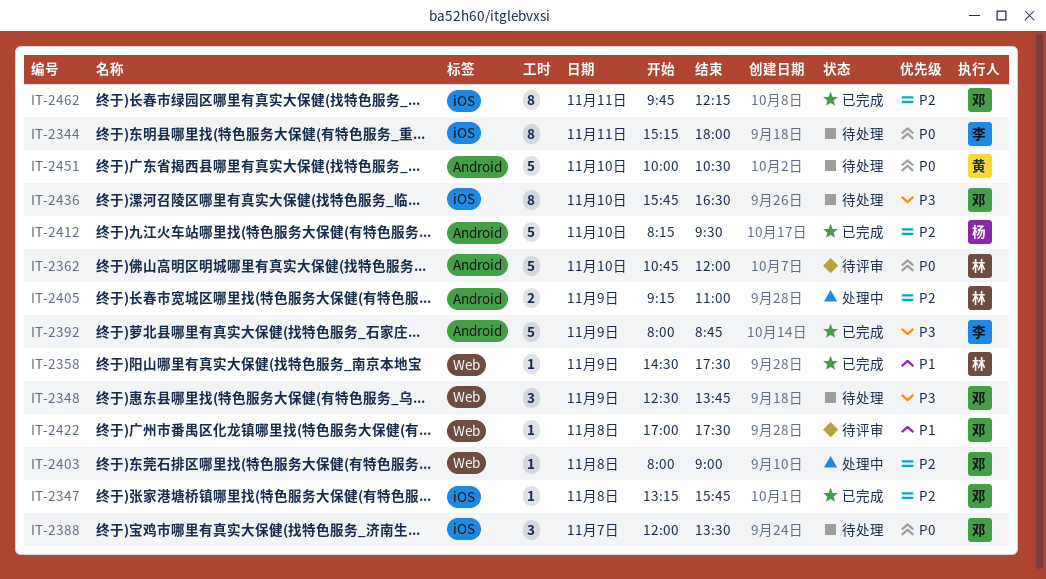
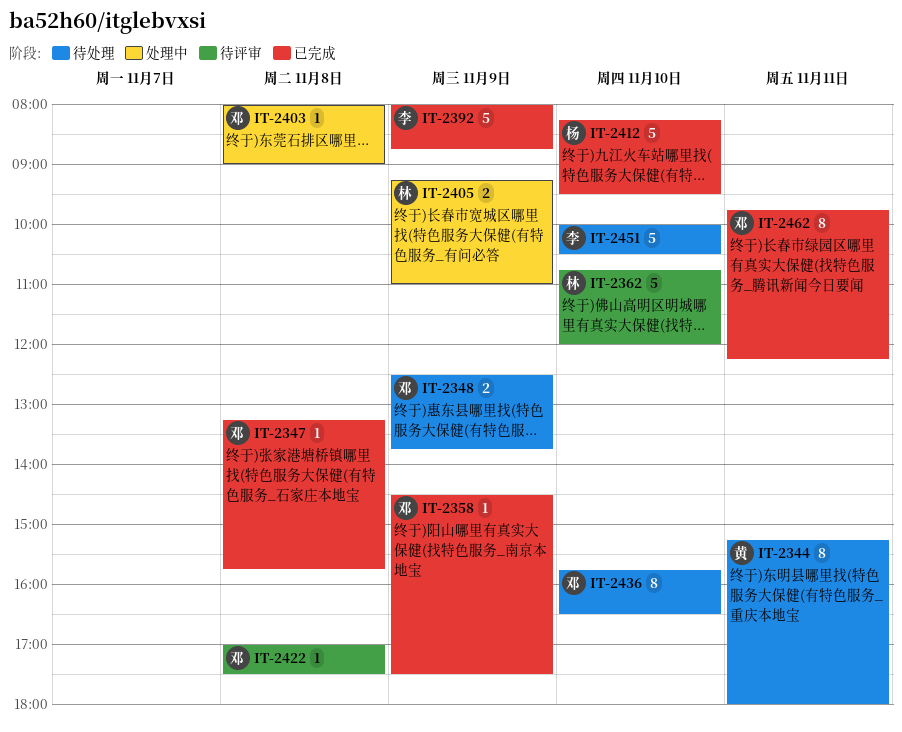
IT-2344, owner: 李 -> 黄
IT-2348, estimate: 3 -> 2
IT-2358, owner: 林 -> 邓
IT-2388: present -> none
IT-2451, owner: 黄 -> 李

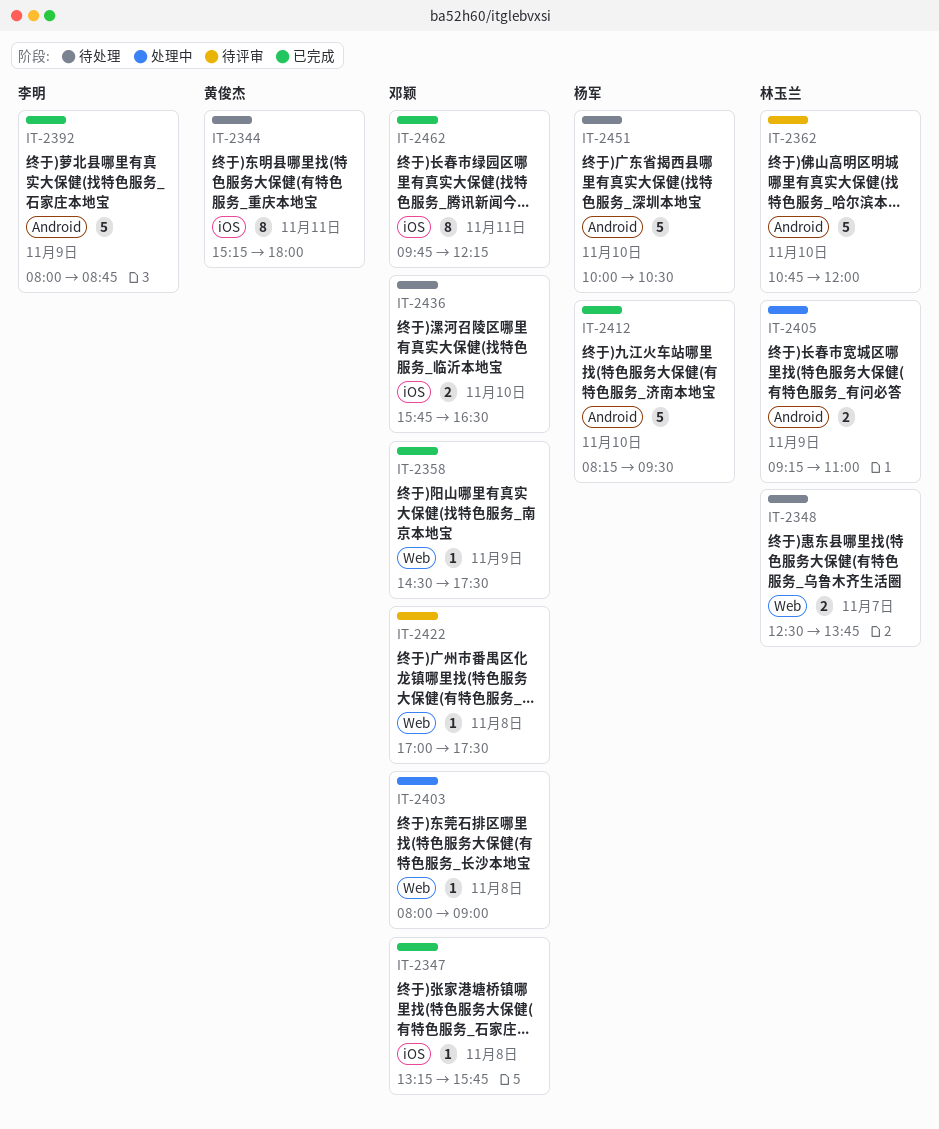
IT-2348, owner: 邓颖 -> 林玉兰
IT-2348, day: Nov 9 -> Nov 7
IT-2436, estimate: 8 -> 2
IT-2451, owner: 李明 -> 杨军

